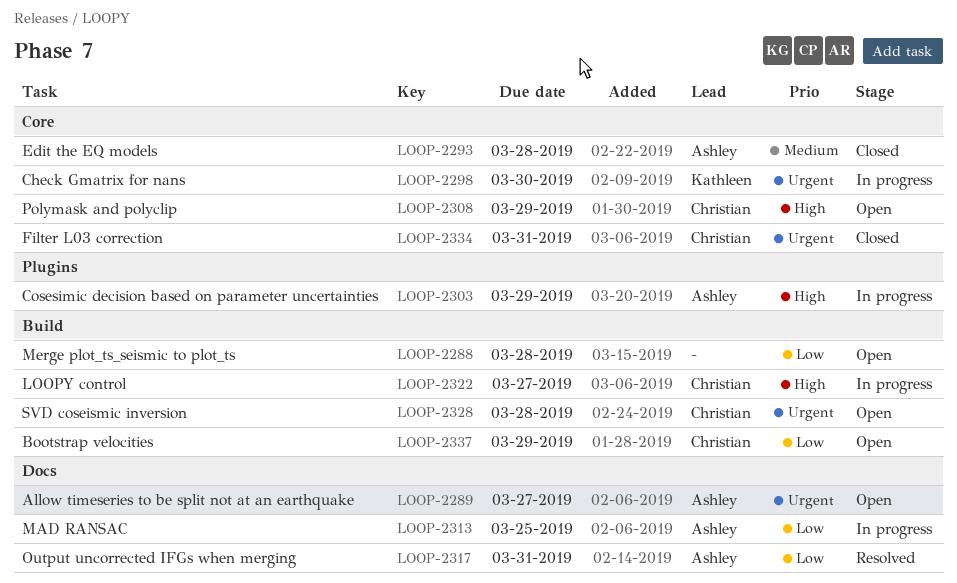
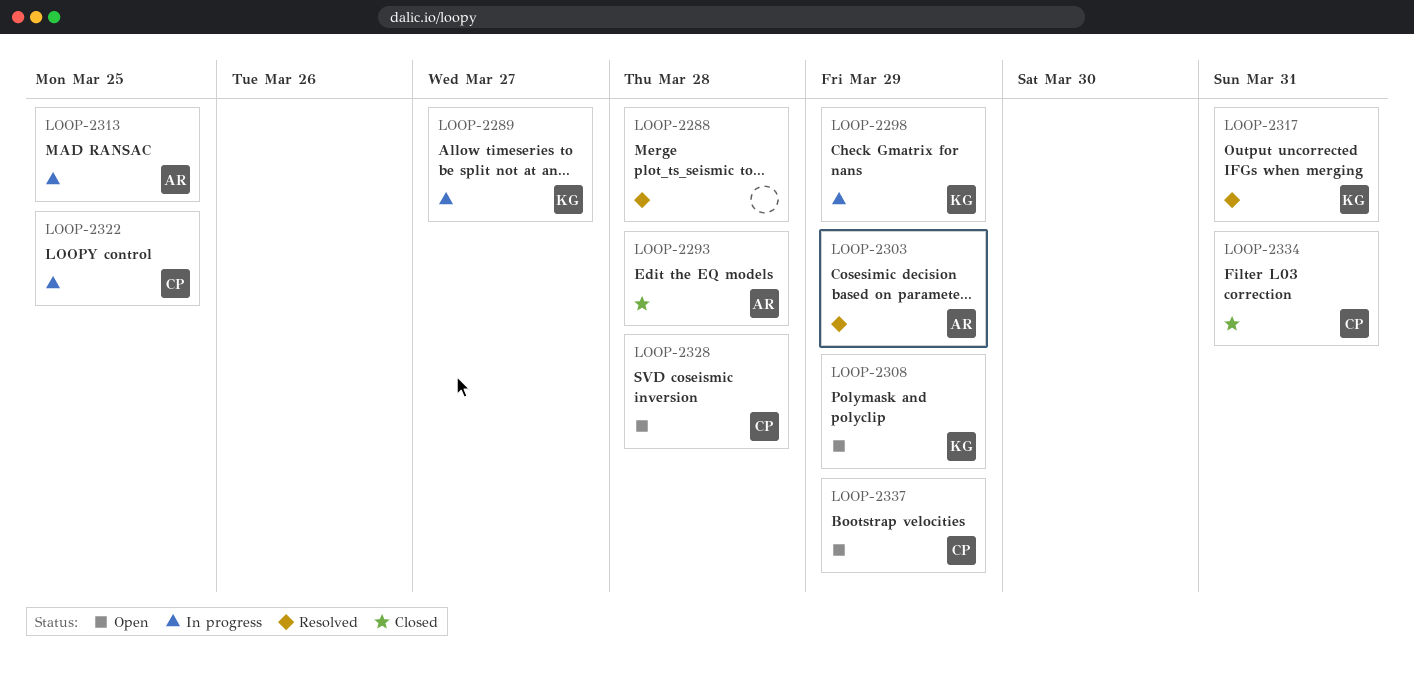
LOOP-2288, status: Open -> Resolved
LOOP-2289, status: Open -> In progress
LOOP-2289, owner: Ashley -> Kathleen
LOOP-2298, due: Mar 30 -> Mar 29
LOOP-2303, status: In progress -> Resolved
LOOP-2308, owner: Christian -> Kathleen
LOOP-2317, owner: Ashley -> Kathleen
LOOP-2322, due: Mar 27 -> Mar 25

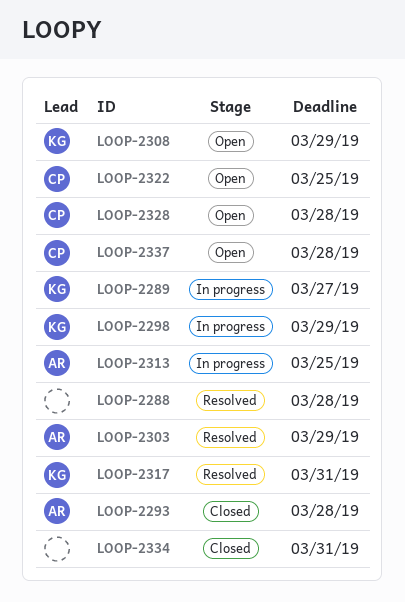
LOOP-2322, status: In progress -> Open
LOOP-2334, owner: CP -> none
LOOP-2337, due: Mar 29 -> Mar 28

